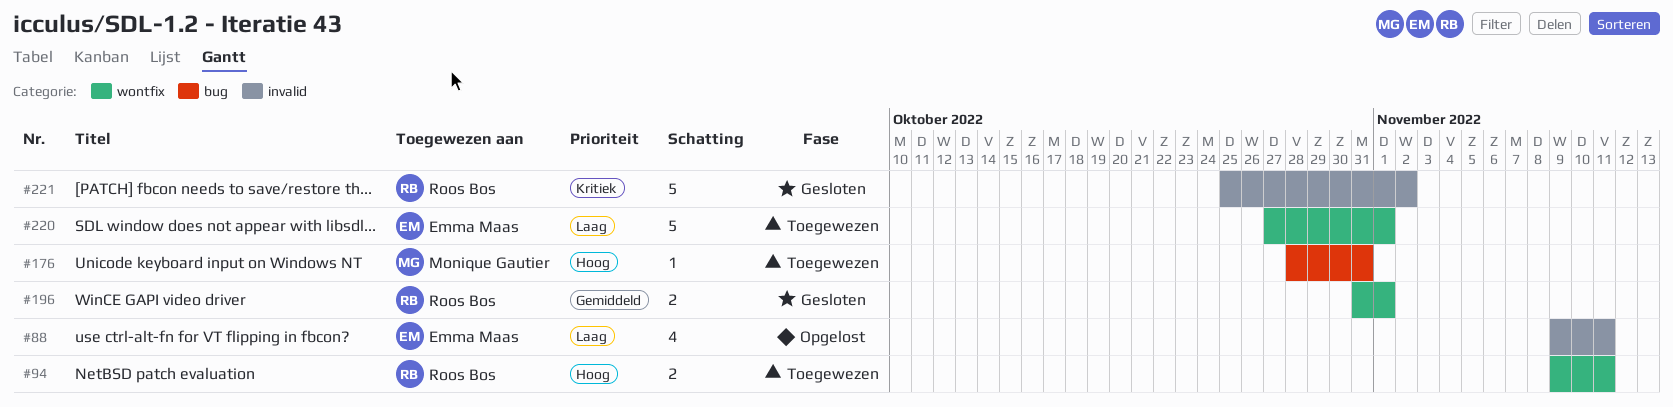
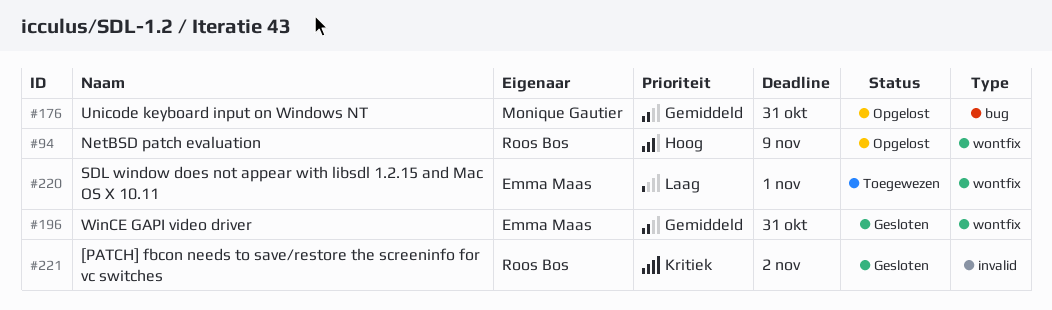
#88: present -> none
#94, status: Toegewezen -> Opgelost
#94, due: Nov 11 -> Nov 9
#176, status: Toegewezen -> Opgelost
#176, priority: Hoog -> Gemiddeld
#196, owner: Roos Bos -> Emma Maas
#196, due: Nov 1 -> Oct 31

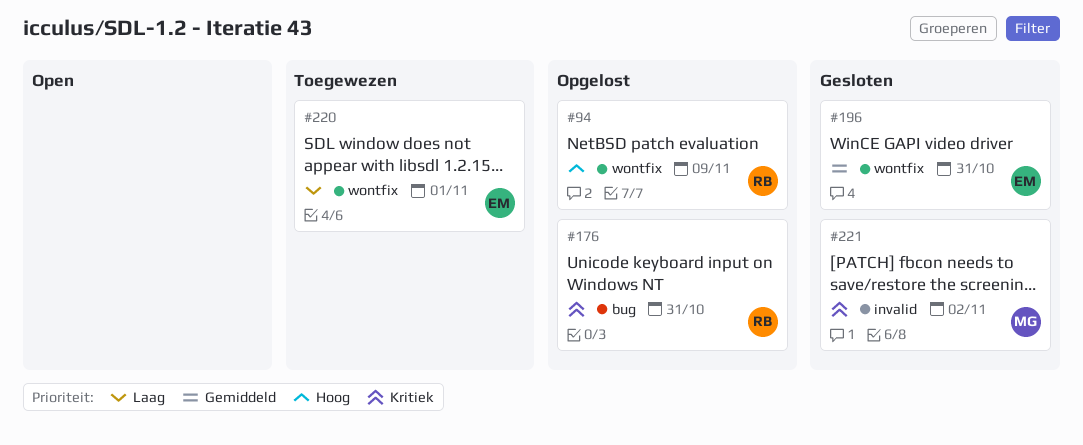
#176, owner: Monique Gautier -> Roos Bos
#176, priority: Gemiddeld -> Kritiek
#221, owner: Roos Bos -> Monique Gautier

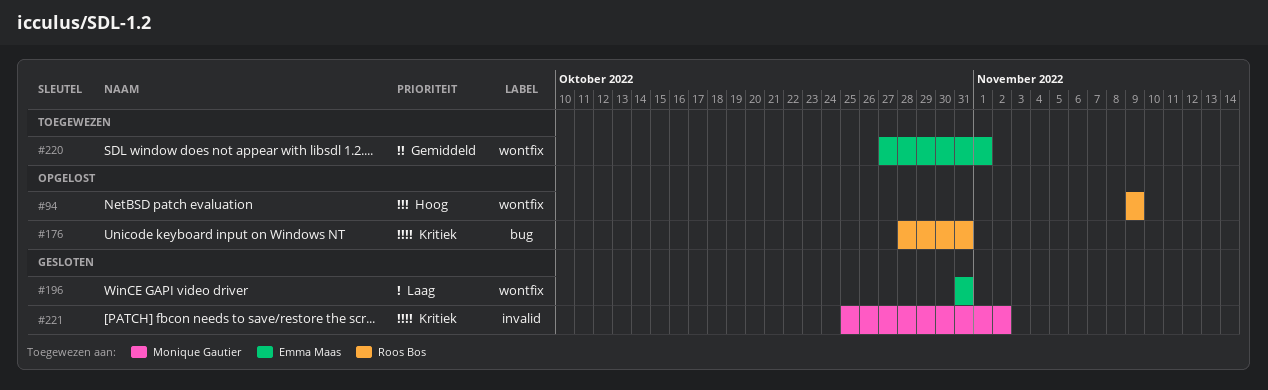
#196, priority: Gemiddeld -> Laag
#220, priority: Laag -> Gemiddeld

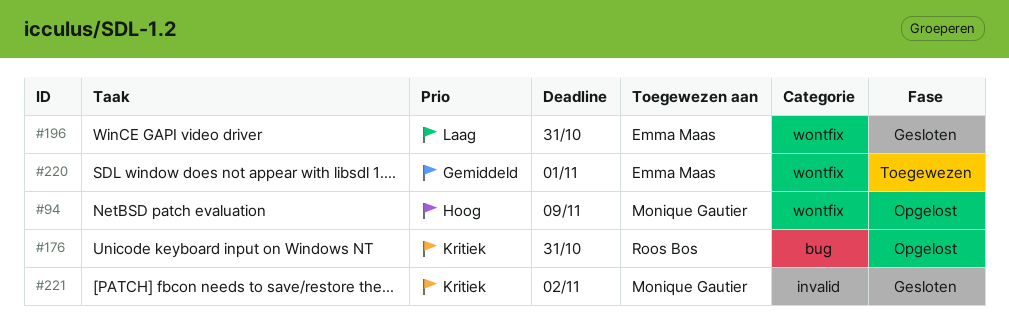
#94, owner: Roos Bos -> Monique Gautier

